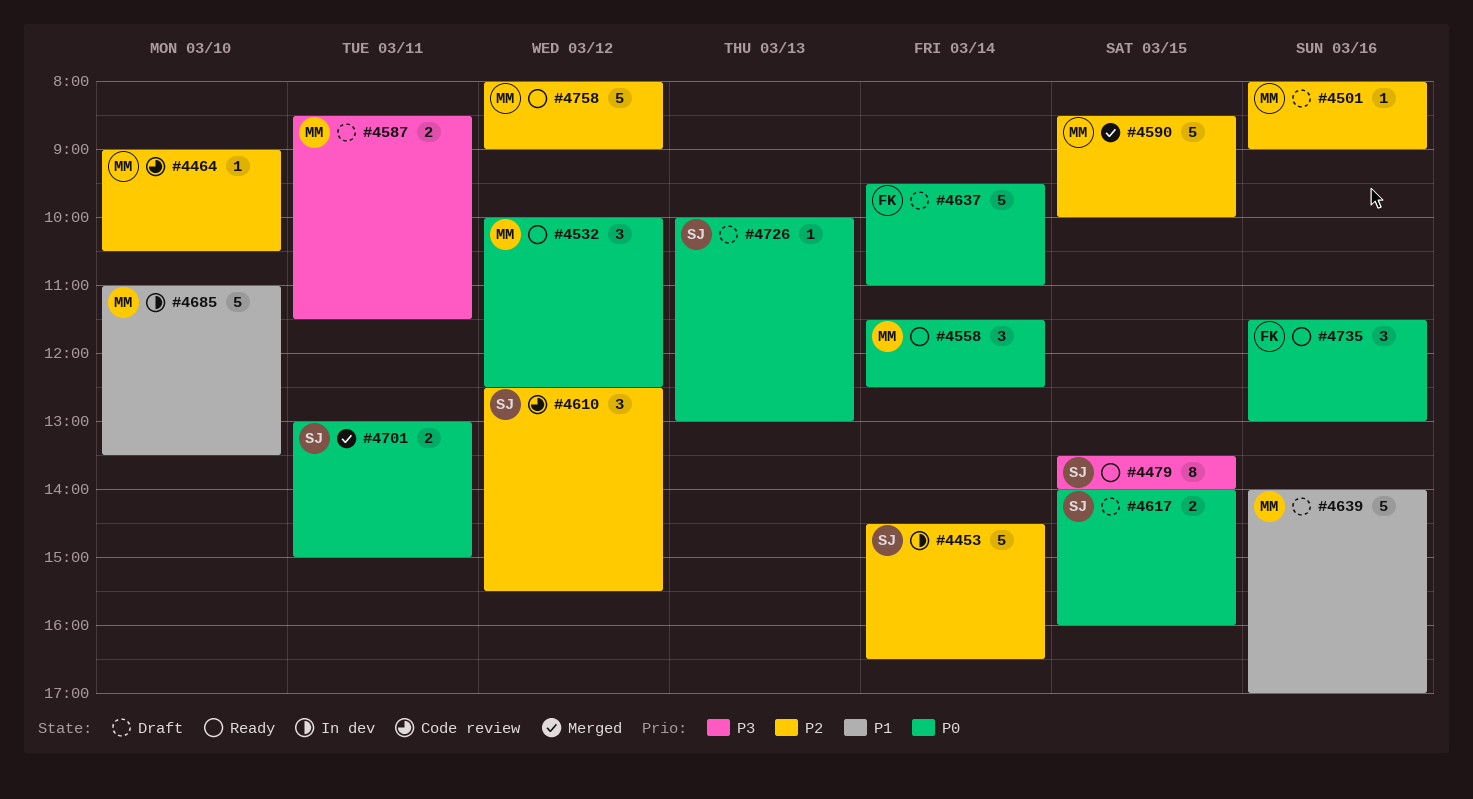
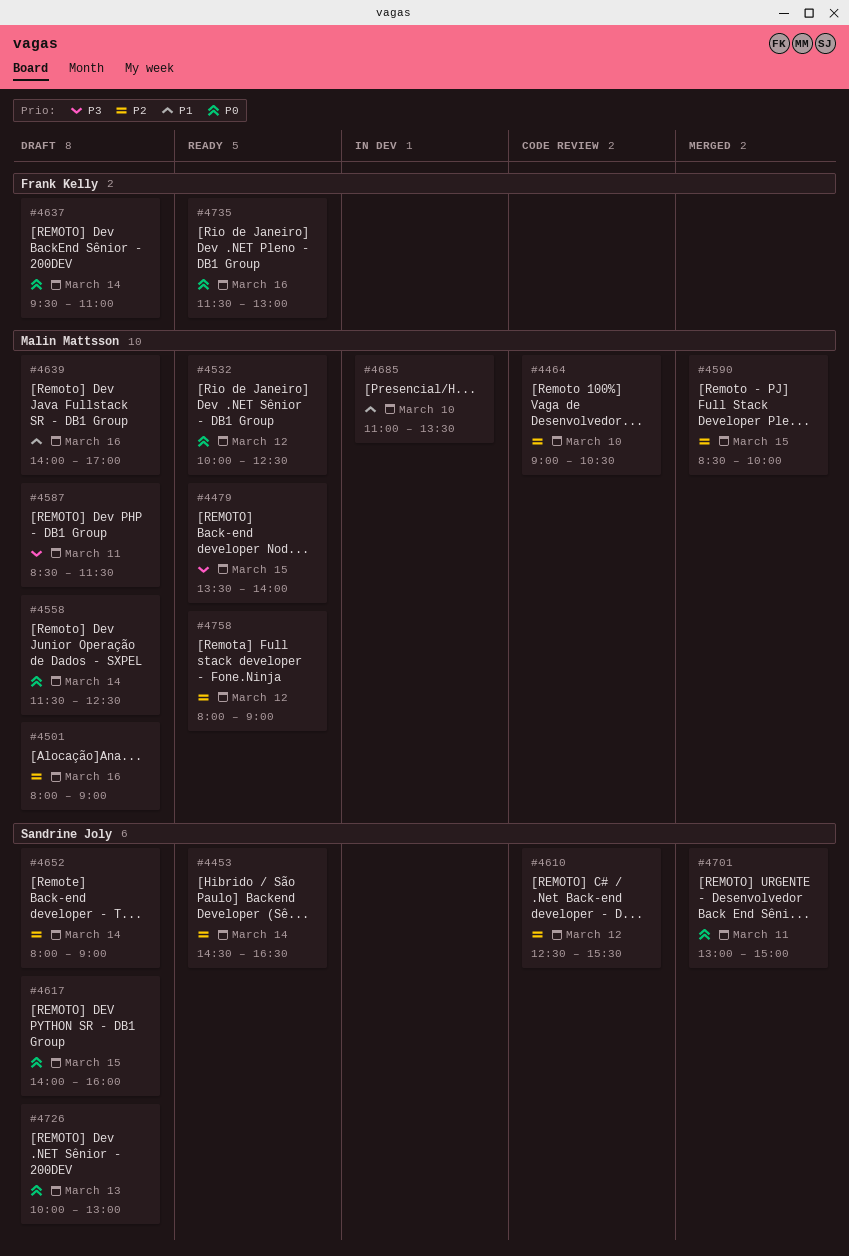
#4453, status: In dev -> Ready
#4479, owner: Sandrine Joly -> Malin Mattsson
#4558, status: Ready -> Draft
#4652: none -> present

